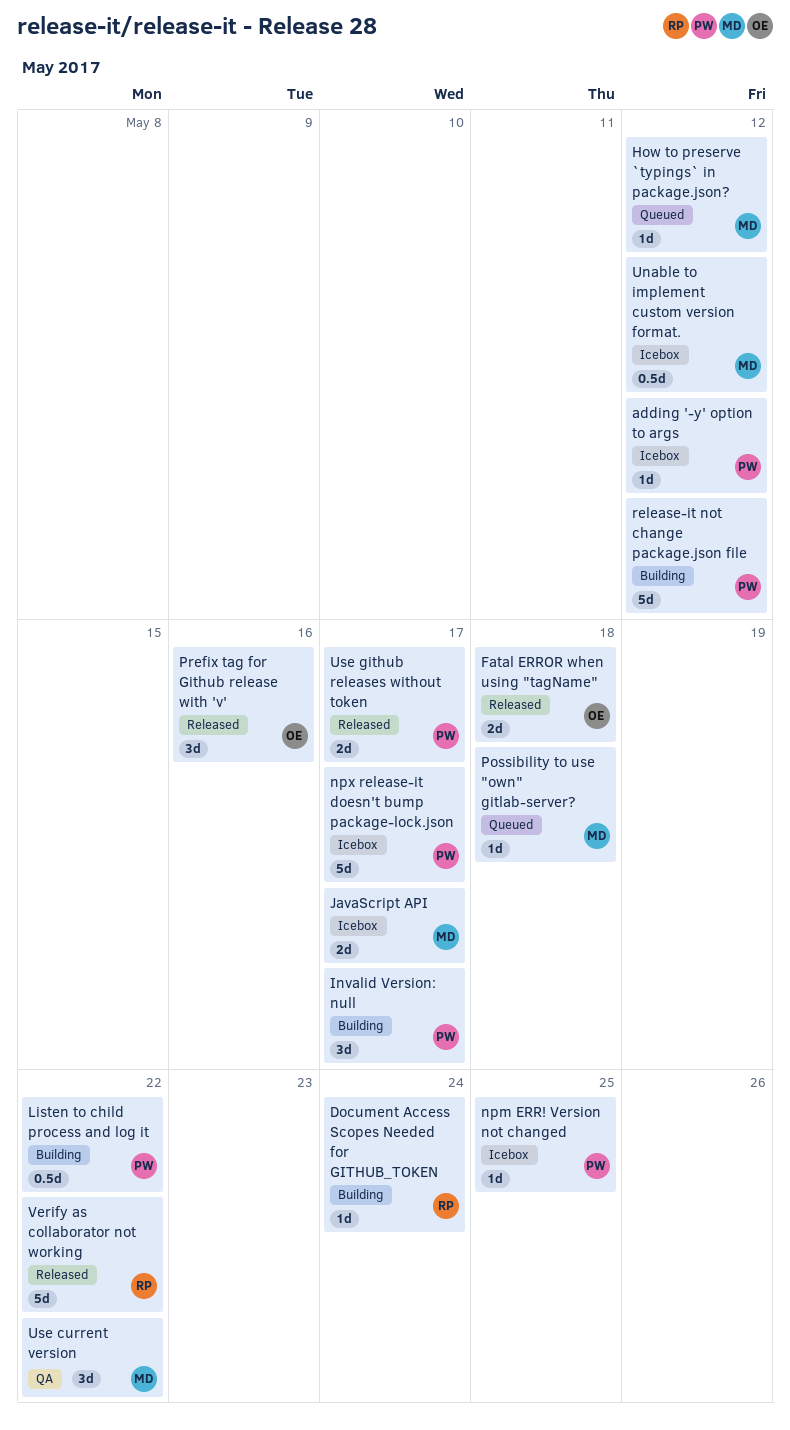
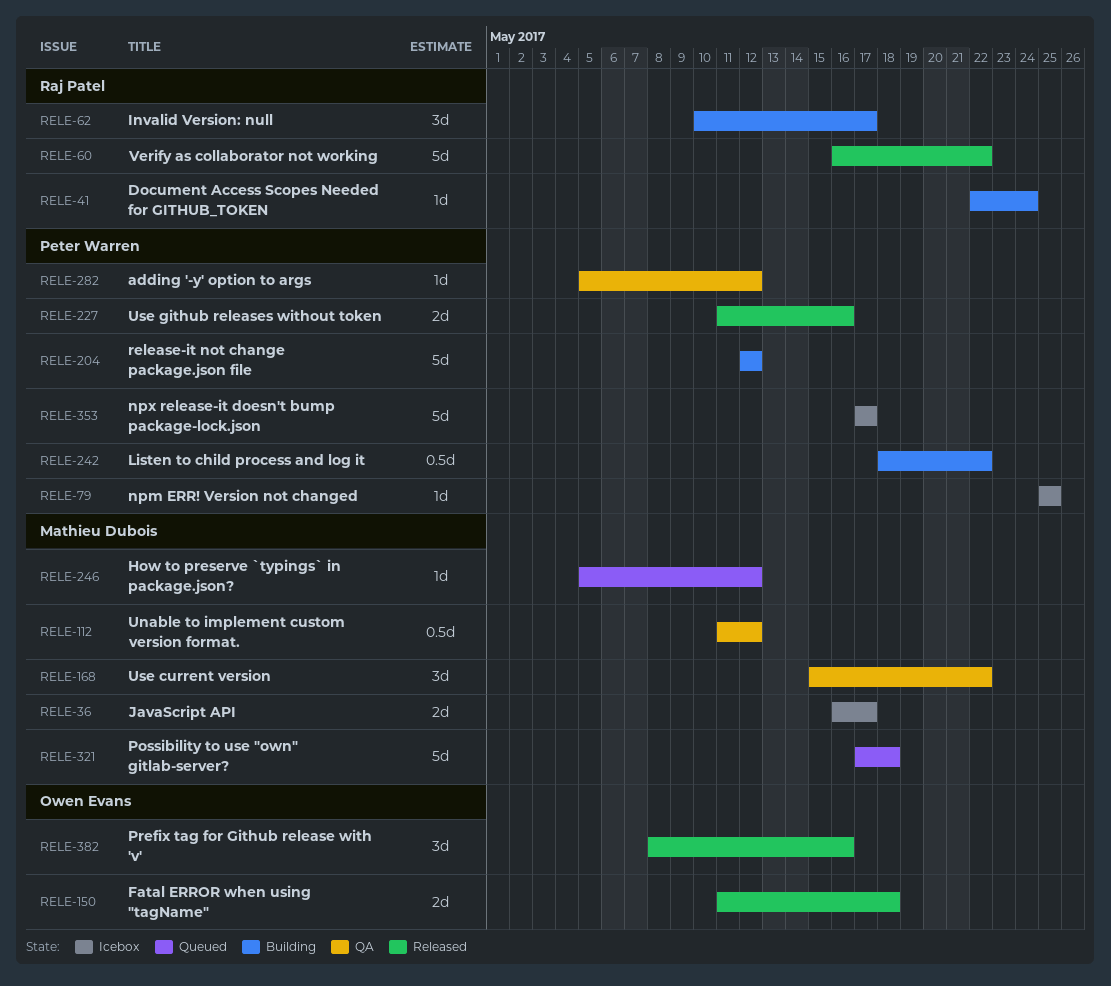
adding '-y' option to args, status: Icebox -> QA
Invalid Version: null, owner: Peter Warren -> Raj Patel
Possibility to use "own" gitlab-server?, estimate: 1d -> 5d
Unable to implement custom version format., status: Icebox -> QA
Use github releases without token, due: May 17 -> May 16

